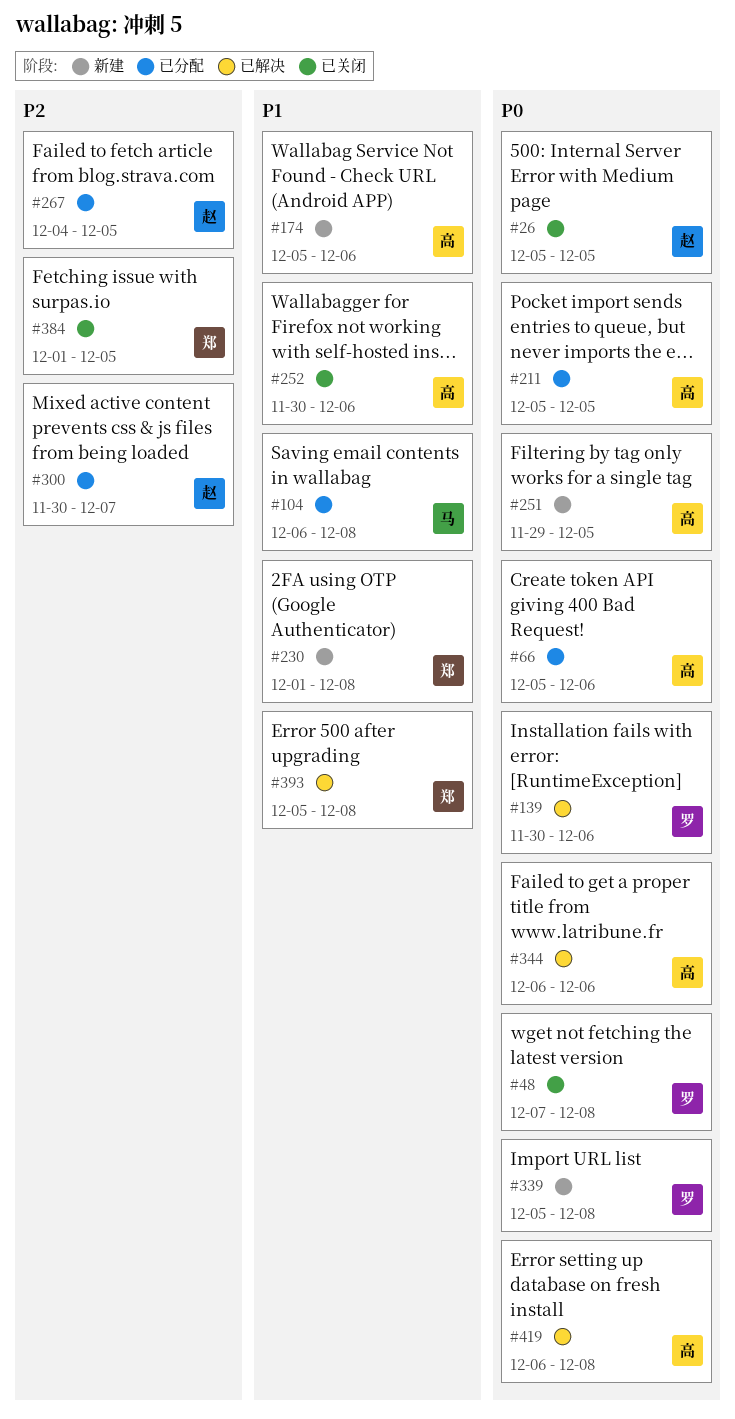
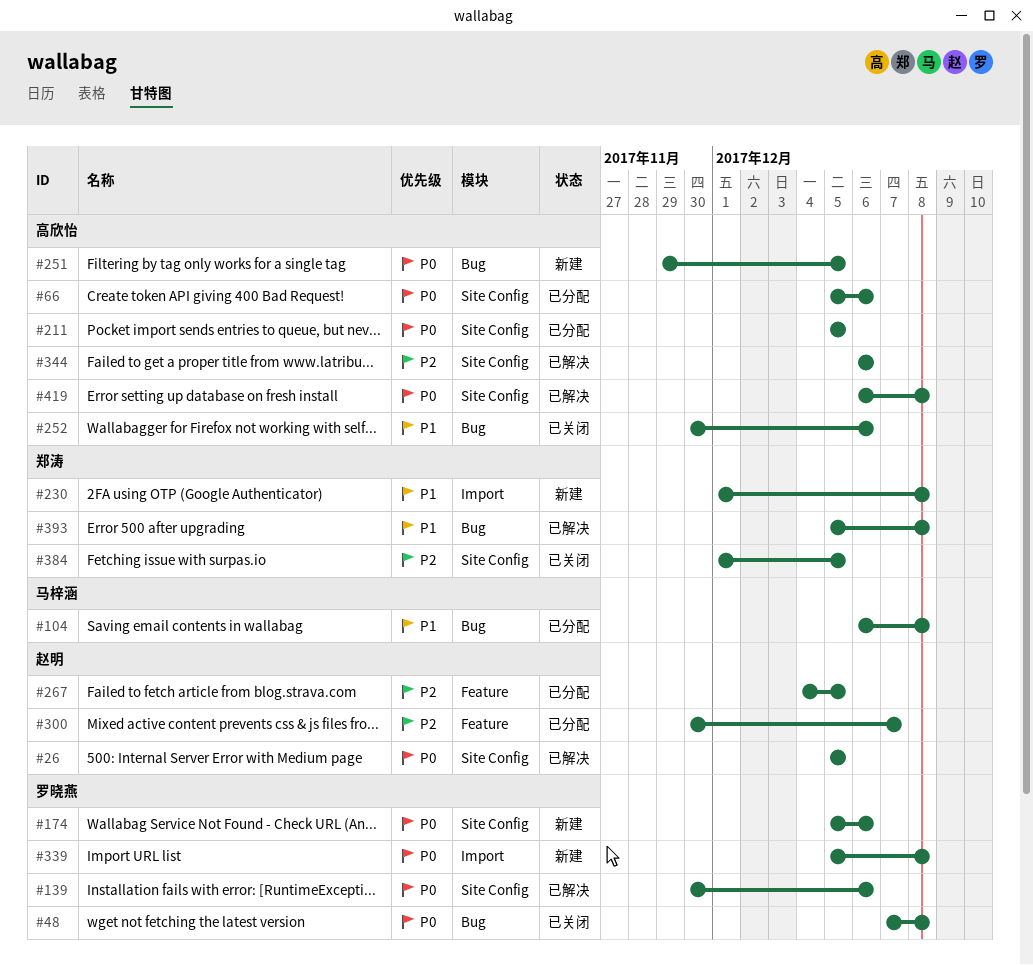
#26, status: 已关闭 -> 已解决
#174, owner: 高欣怡 -> 罗晓燕
#174, priority: P1 -> P0
#344, priority: P0 -> P2

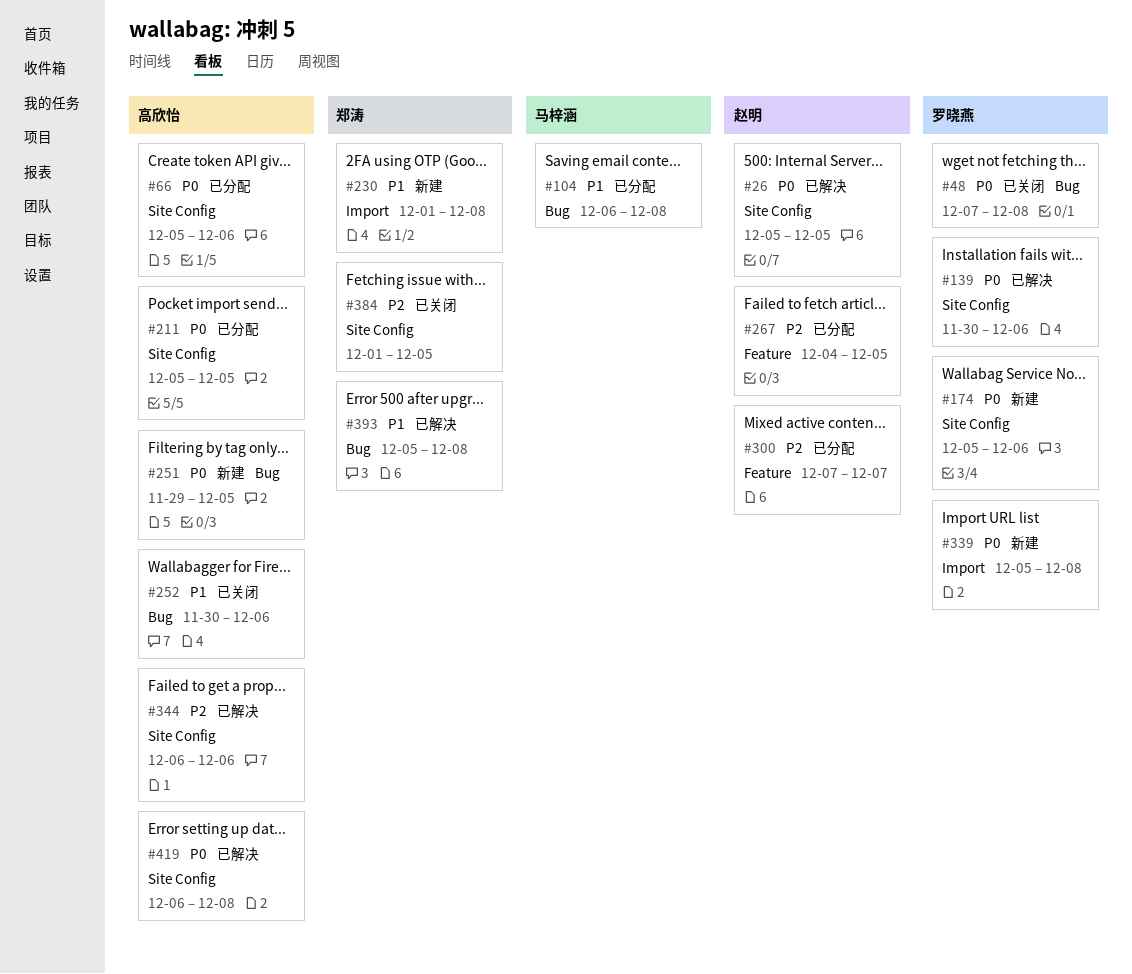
#300, start: Nov 30 -> Dec 7

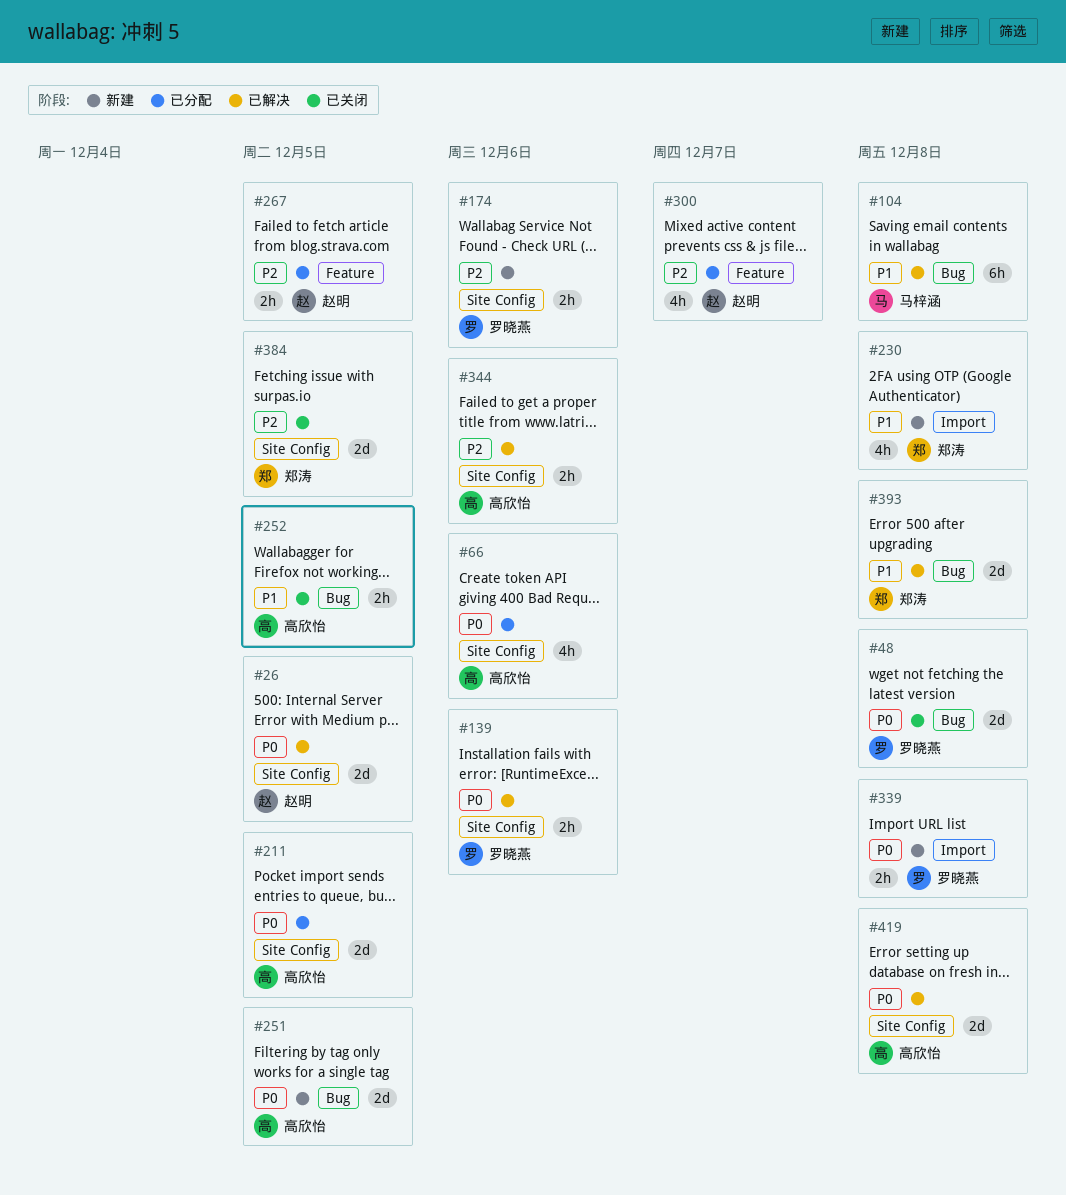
#104, status: 已分配 -> 已解决
#174, priority: P0 -> P2
#252, due: Dec 6 -> Dec 5

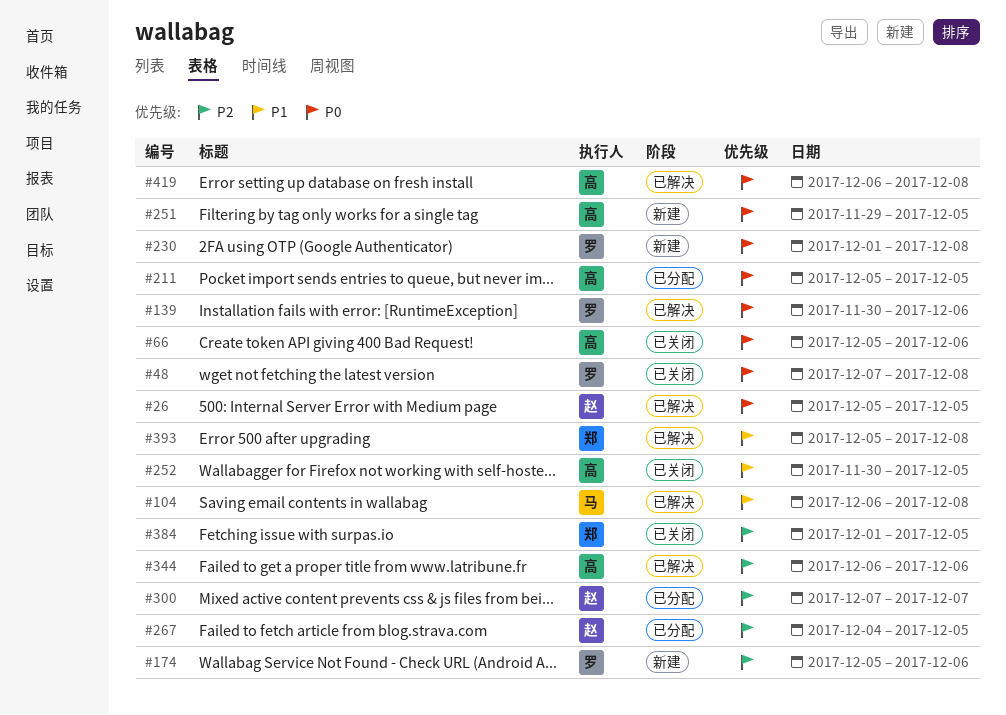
#66, status: 已分配 -> 已关闭
#230, owner: 郑涛 -> 罗晓燕
#230, priority: P1 -> P0
#339: present -> none

